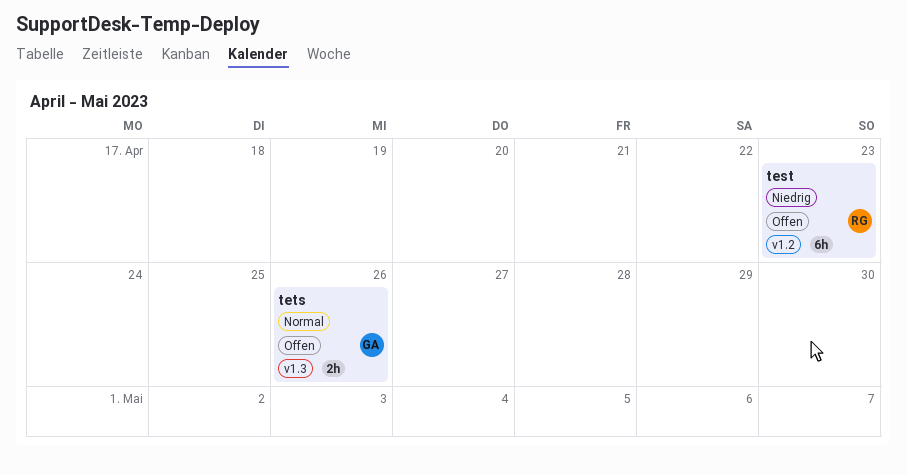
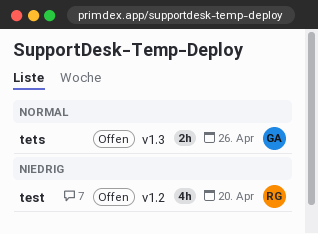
test, estimate: 6h -> 4h
test, due: Apr 23 -> Apr 20

